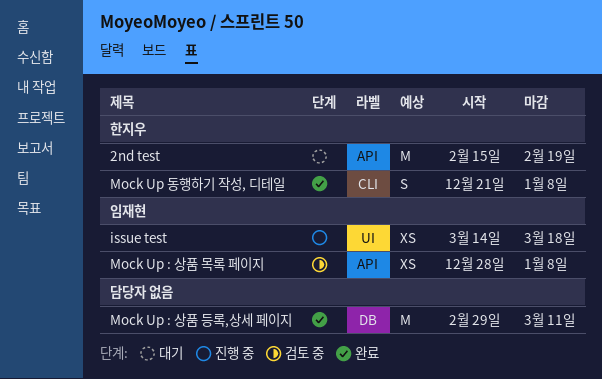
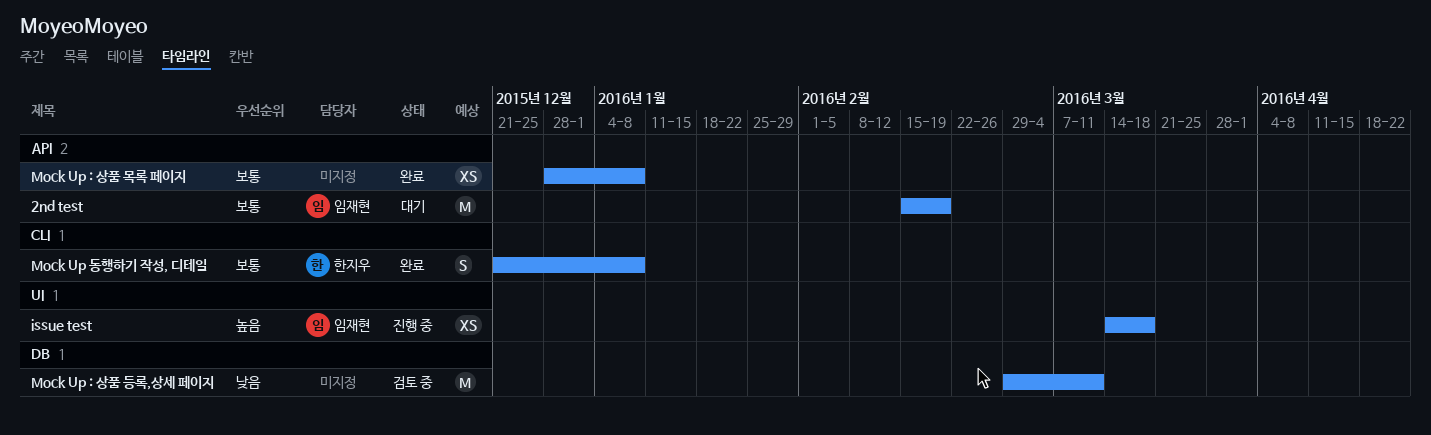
2nd test, owner: 한지우 -> 임재현
Mock Up : 상품 등록,상세 페이지, status: 완료 -> 검토 중
Mock Up : 상품 목록 페이지, status: 검토 중 -> 완료
Mock Up : 상품 목록 페이지, owner: 임재현 -> none

